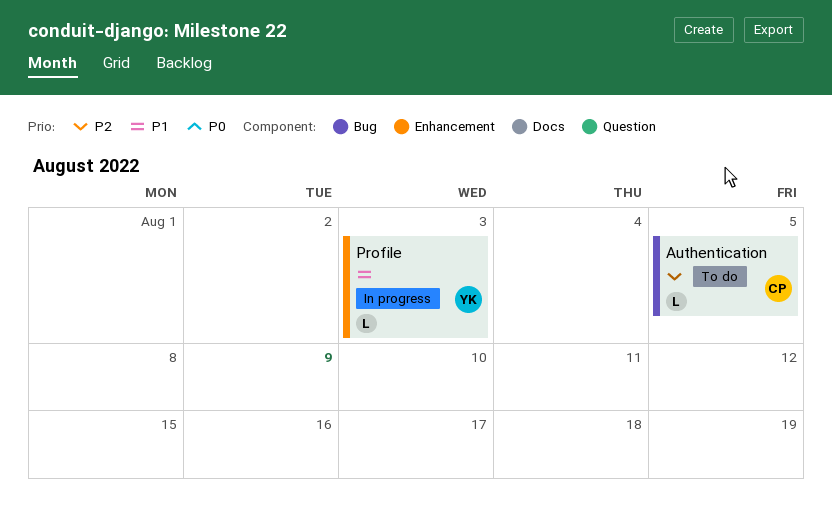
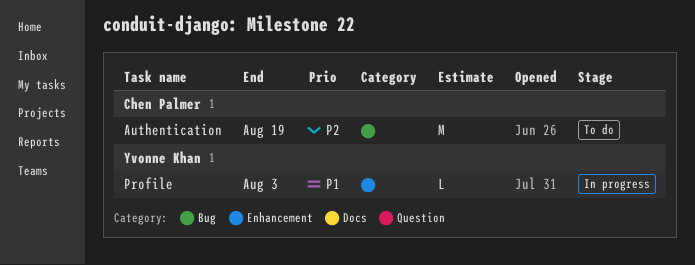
Authentication, estimate: L -> M
Authentication, due: Aug 5 -> Aug 19

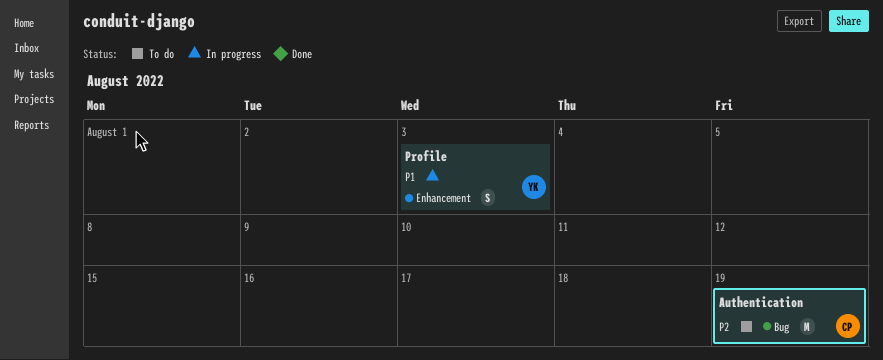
Profile, estimate: L -> S

